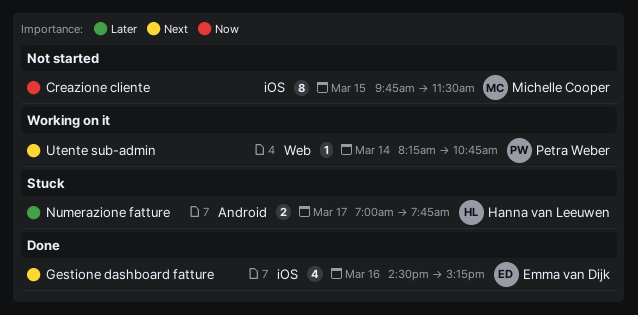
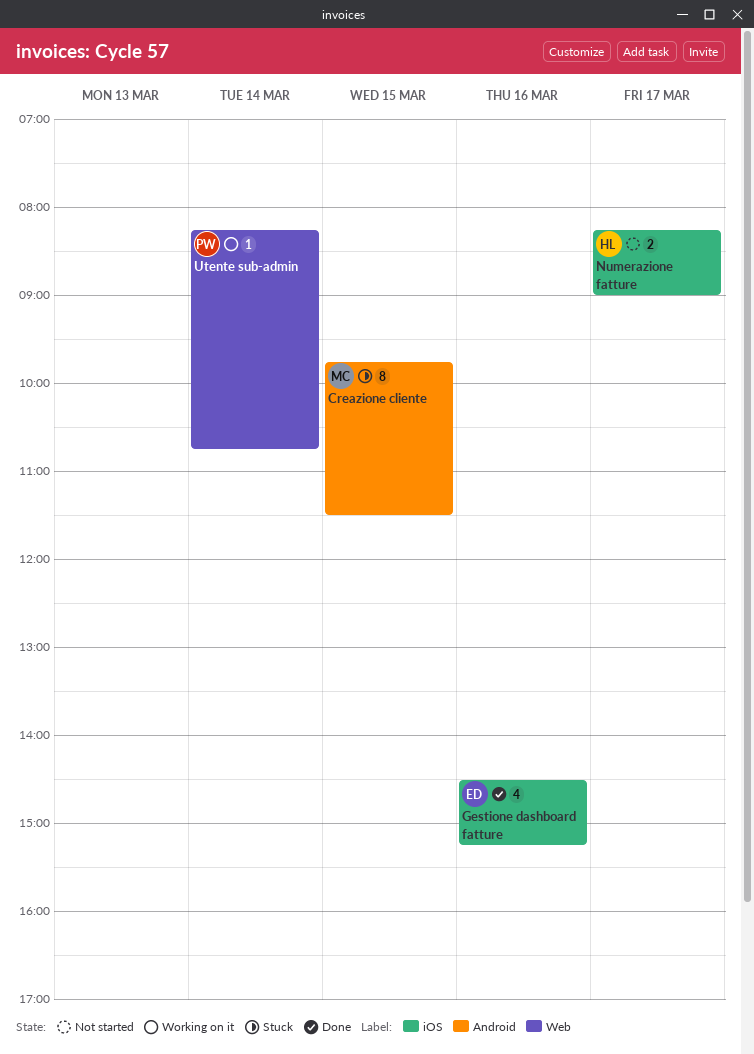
Creazione cliente, status: Not started -> Stuck
Creazione cliente, label: iOS -> Android
Numerazione fatture, status: Stuck -> Not started
Numerazione fatture, label: Android -> iOS
Numerazione fatture, begins: 07:00 -> 08:15
Numerazione fatture, ends: 07:45 -> 09:00

